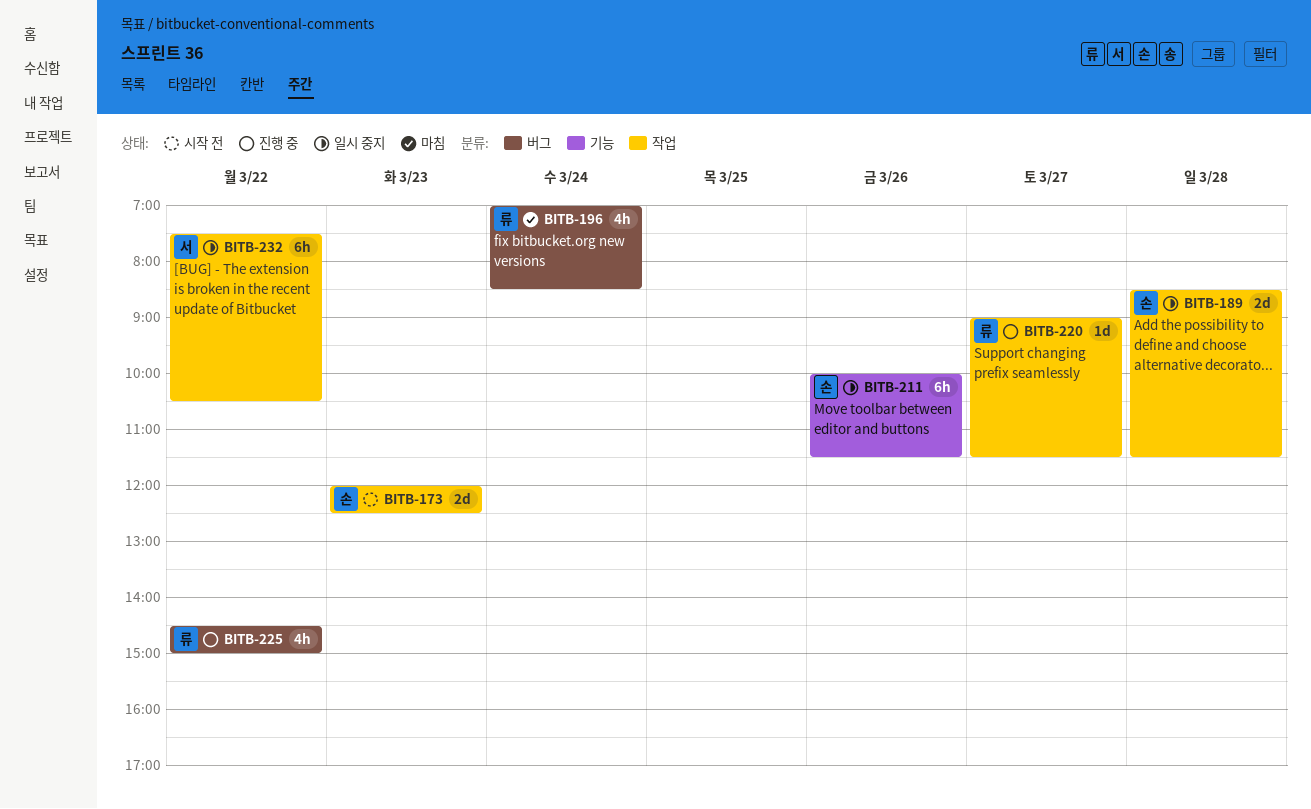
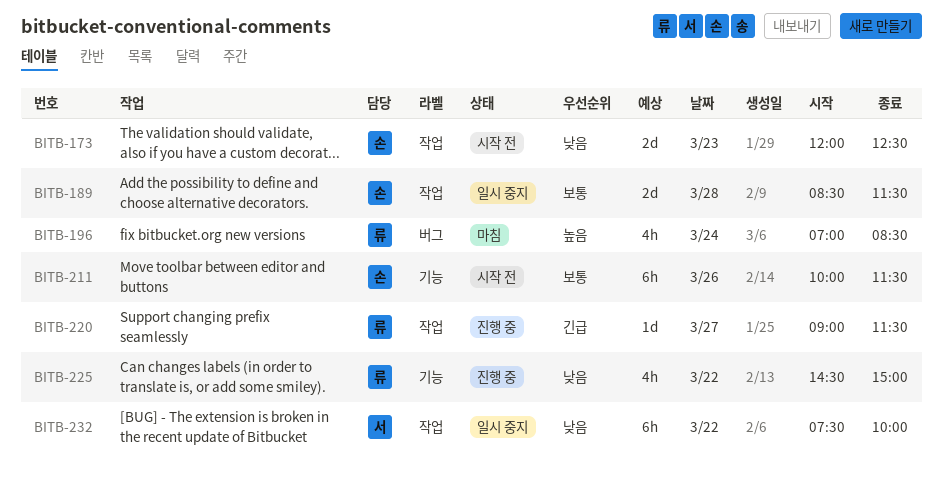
BITB-211, status: 일시 중지 -> 시작 전
BITB-225, label: 버그 -> 기능
BITB-232, ends: 10:30 -> 10:00

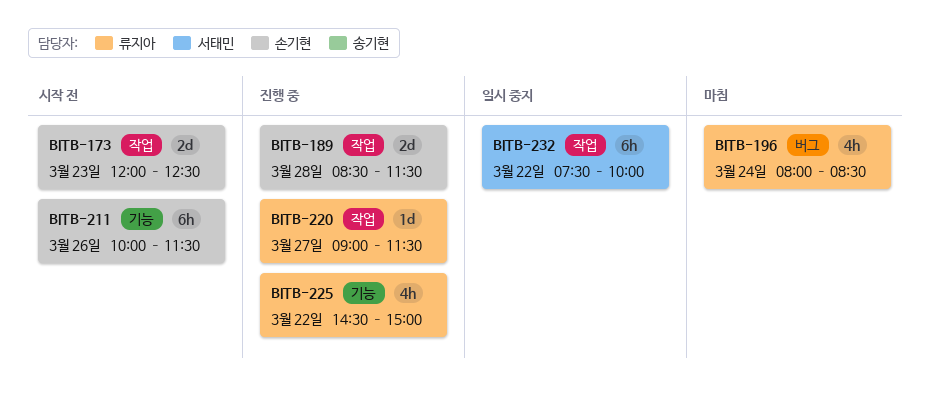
BITB-189, status: 일시 중지 -> 진행 중
BITB-196, begins: 07:00 -> 08:00

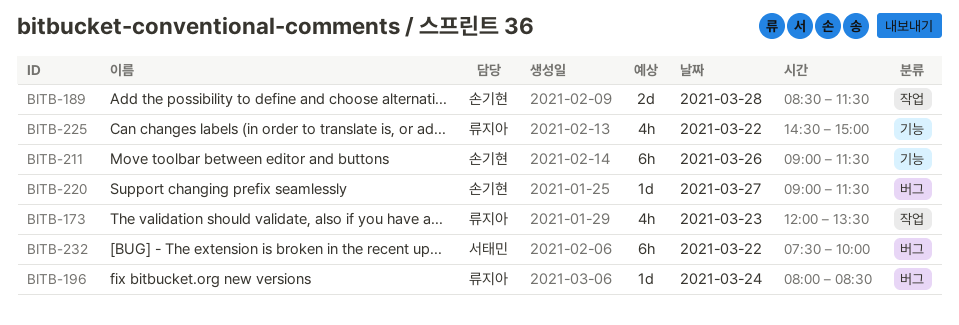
BITB-173, owner: 손기현 -> 류지아
BITB-173, estimate: 2d -> 4h
BITB-173, ends: 12:30 -> 13:30
BITB-196, estimate: 4h -> 1d
BITB-211, begins: 10:00 -> 09:00
BITB-220, owner: 류지아 -> 손기현
BITB-220, label: 작업 -> 버그
BITB-232, label: 작업 -> 버그

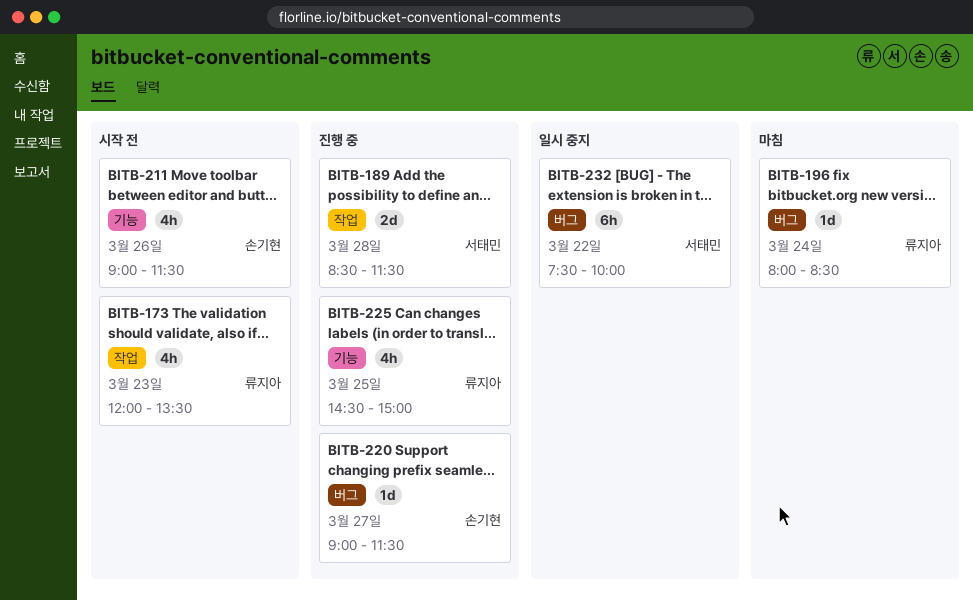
BITB-189, owner: 손기현 -> 서태민
BITB-211, estimate: 6h -> 4h
BITB-225, day: Mar 22 -> Mar 25

